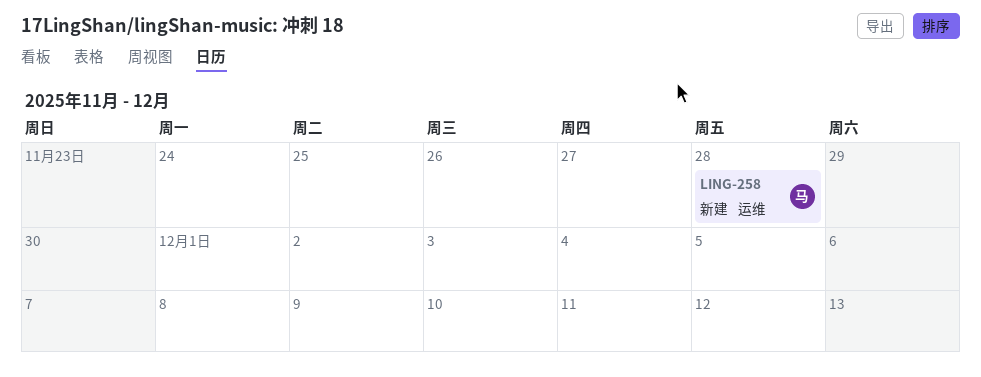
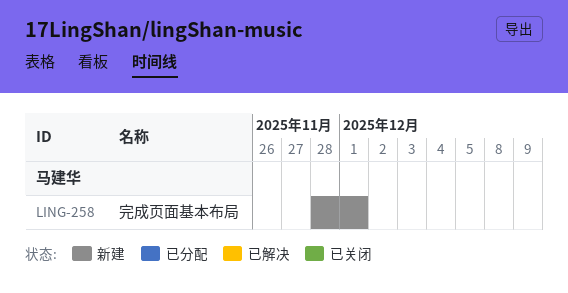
LING-258, due: Nov 28 -> Dec 1

